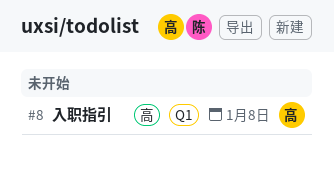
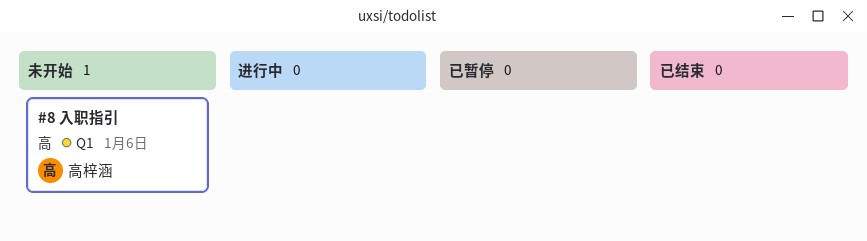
#8, due: Jan 8 -> Jan 6

